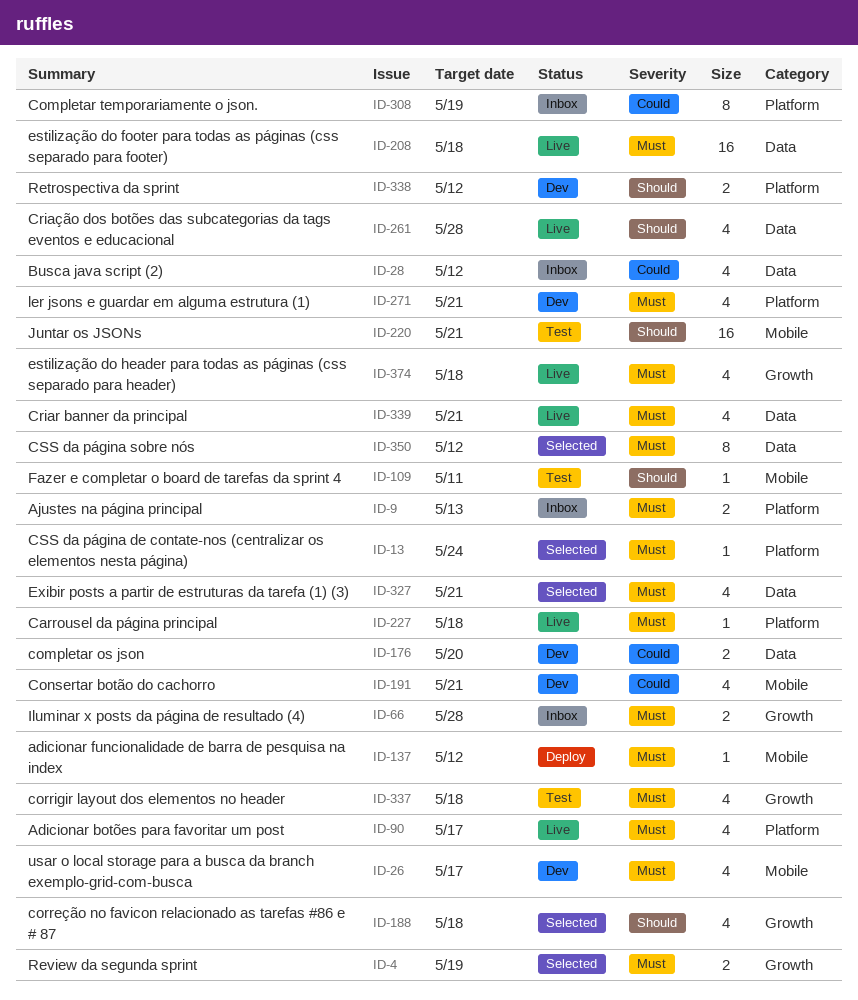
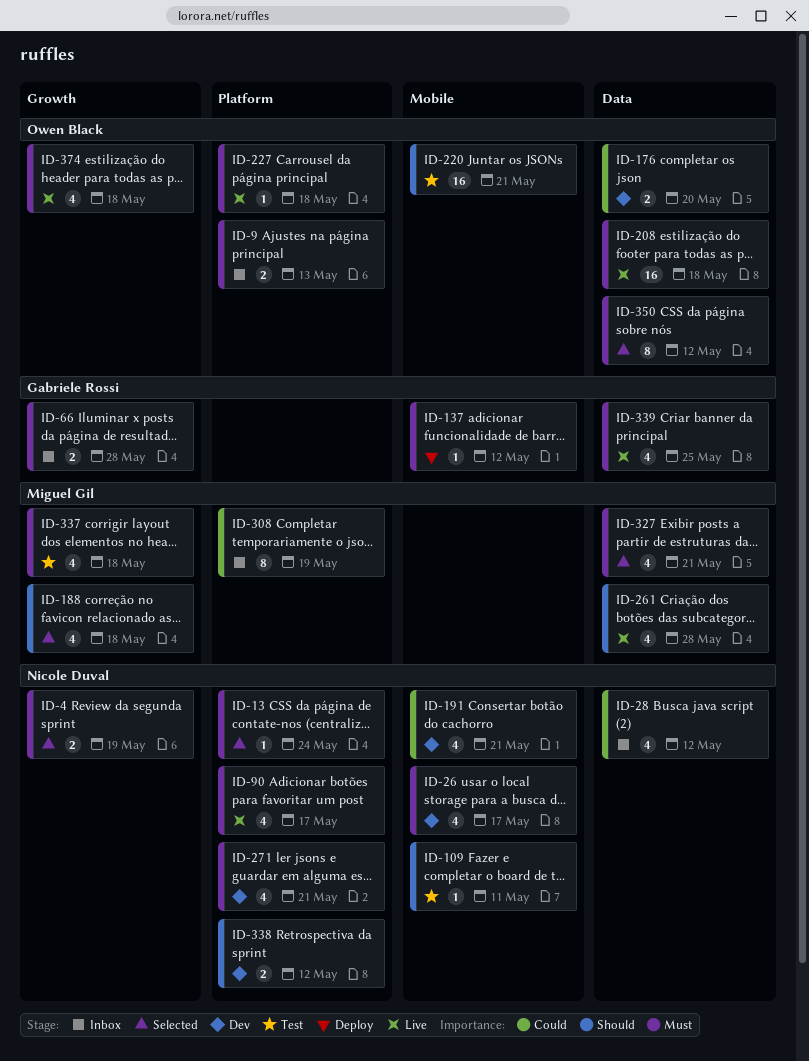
ID-339, due: May 21 -> May 25

